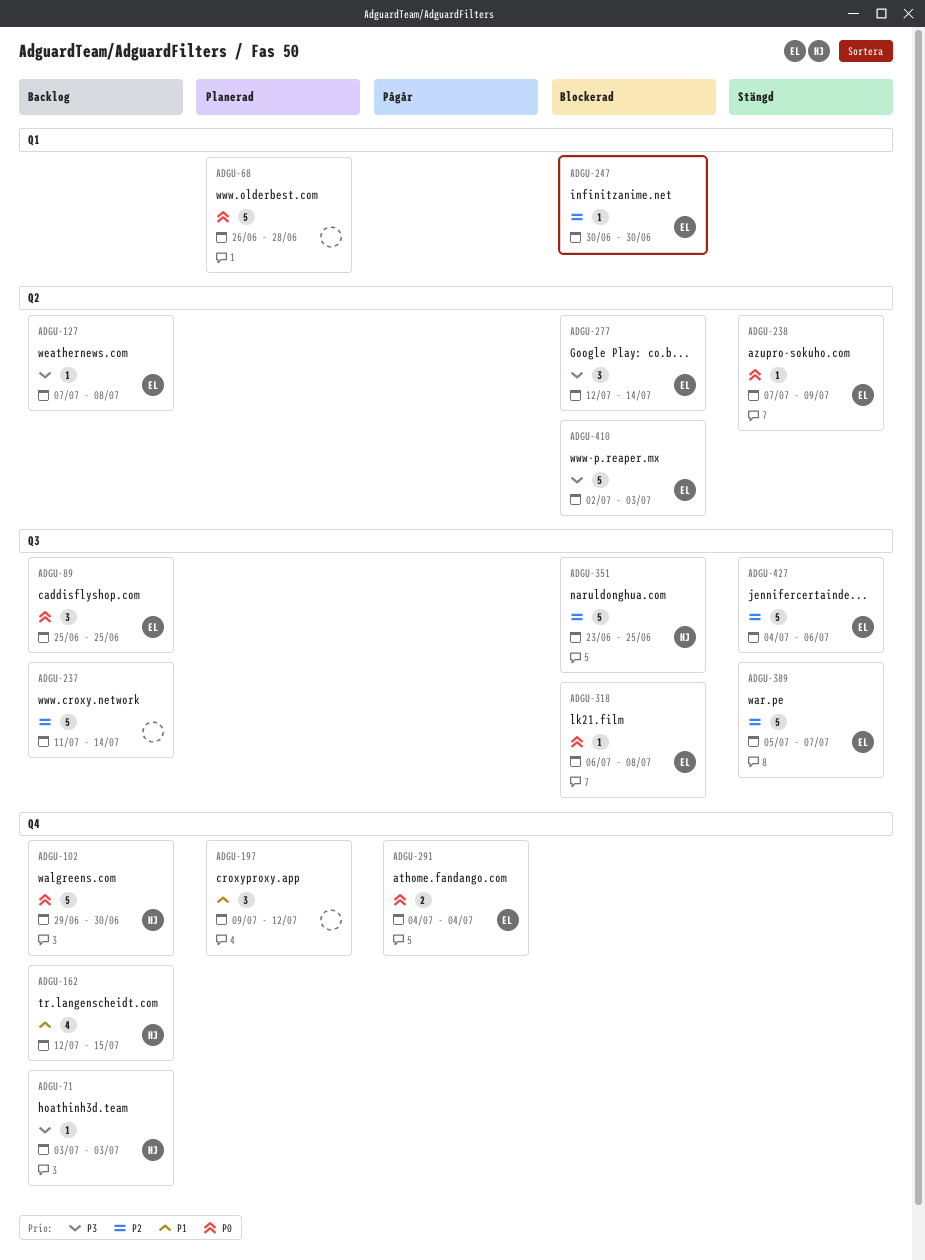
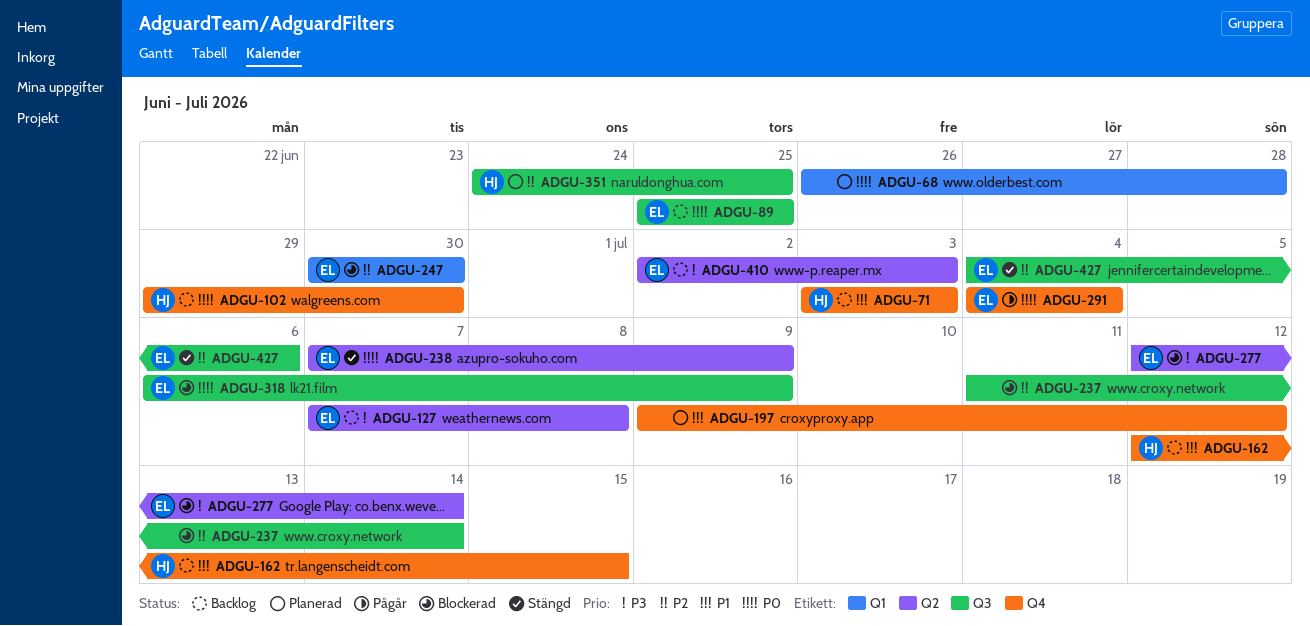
ADGU-71, priority: P3 -> P1
ADGU-237, status: Backlog -> Blockerad
ADGU-318, due: Jul 8 -> Jul 9
ADGU-351, status: Blockerad -> Planerad
ADGU-351, start: Jun 23 -> Jun 24
ADGU-389: present -> none
ADGU-410, status: Blockerad -> Backlog

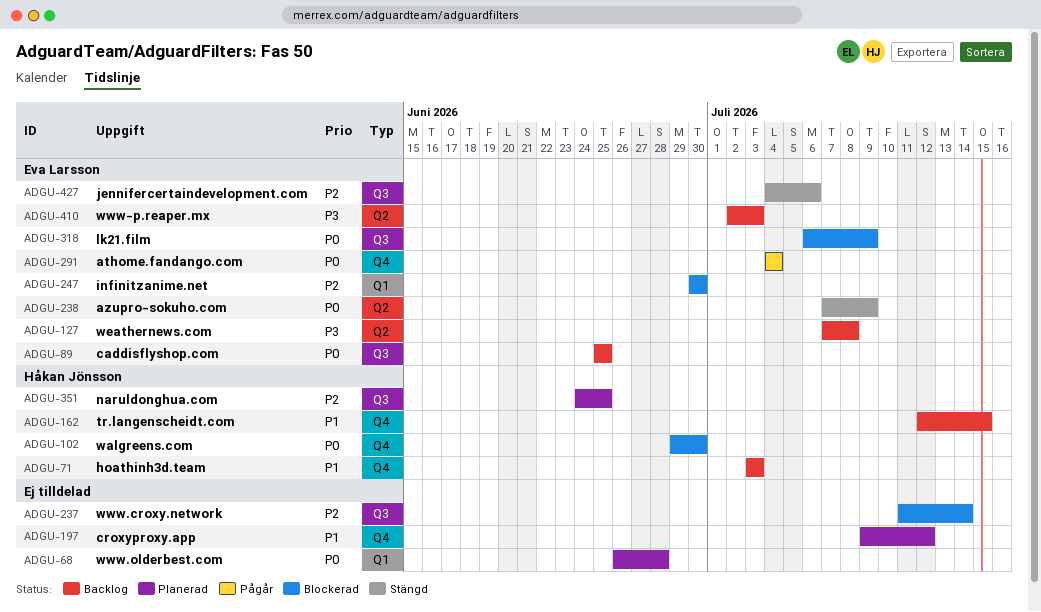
ADGU-102, status: Backlog -> Blockerad
ADGU-277: present -> none

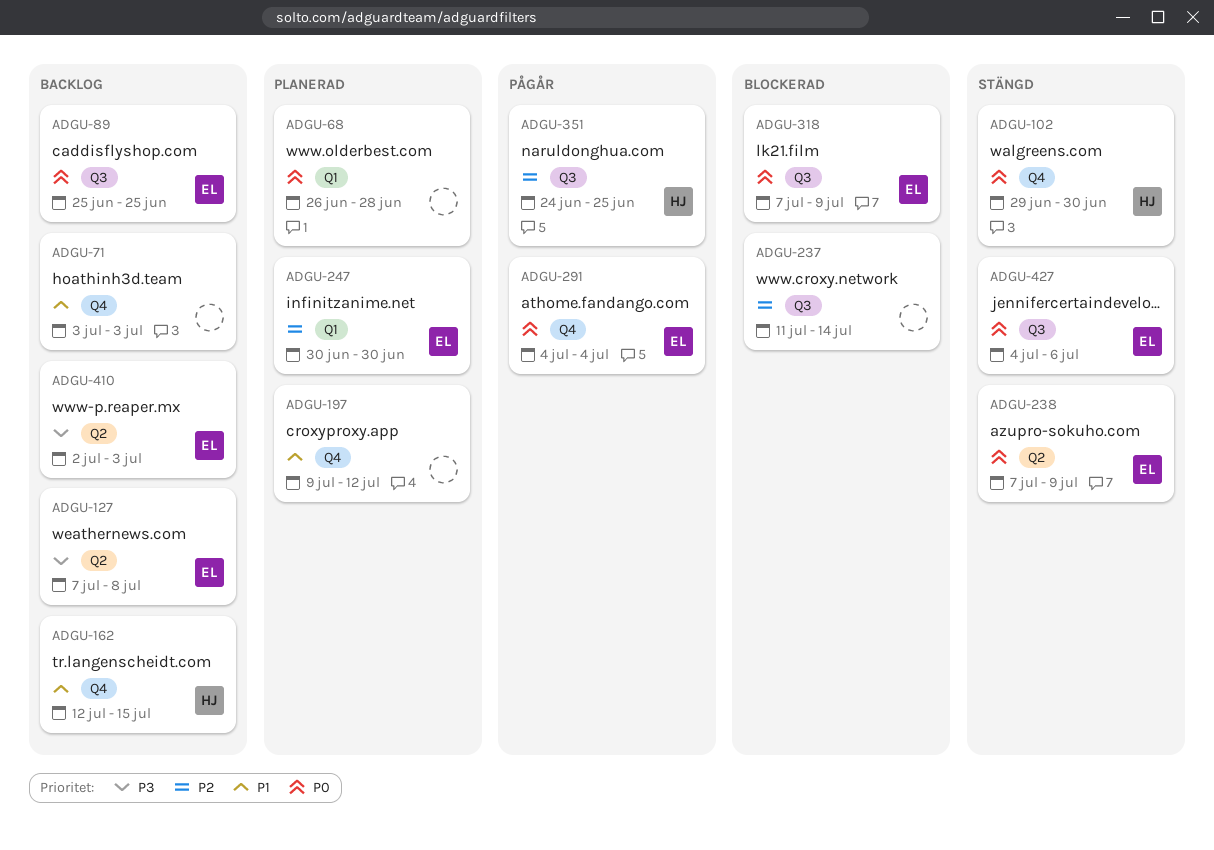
ADGU-71, owner: Håkan Jönsson -> none
ADGU-102, status: Blockerad -> Stängd
ADGU-247, status: Blockerad -> Planerad
ADGU-318, start: Jul 6 -> Jul 7
ADGU-351, status: Planerad -> Pågår
ADGU-427, priority: P2 -> P0

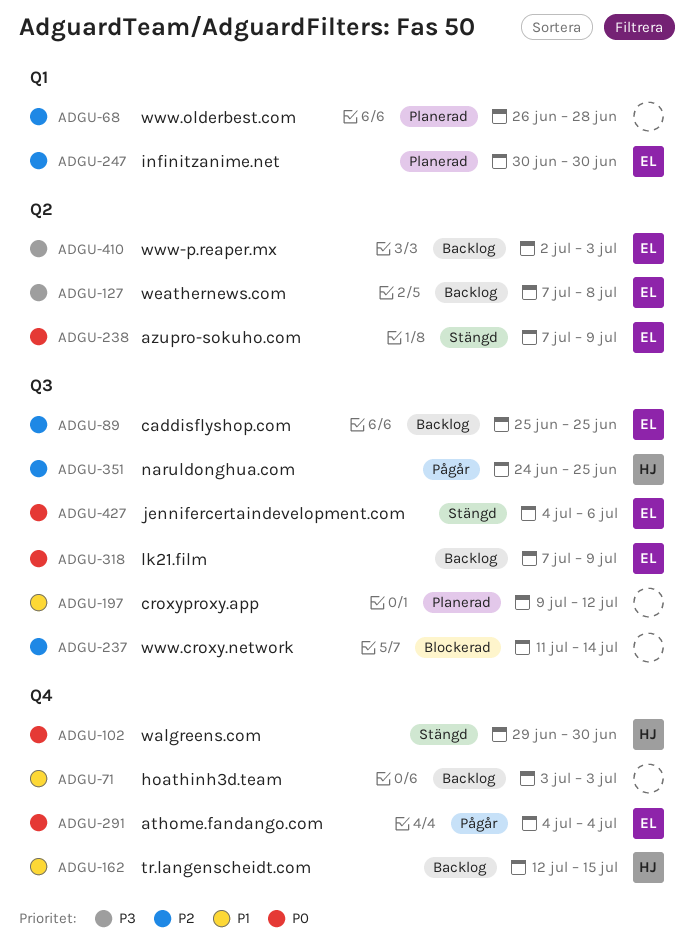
ADGU-68, priority: P0 -> P2
ADGU-89, priority: P0 -> P2
ADGU-197, label: Q4 -> Q3
ADGU-318, status: Blockerad -> Backlog

